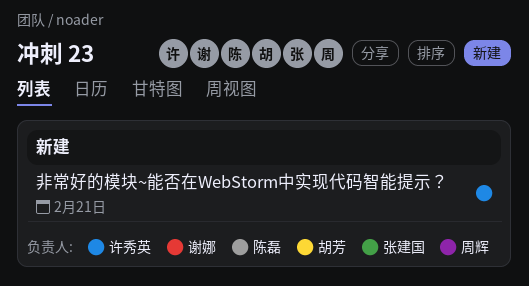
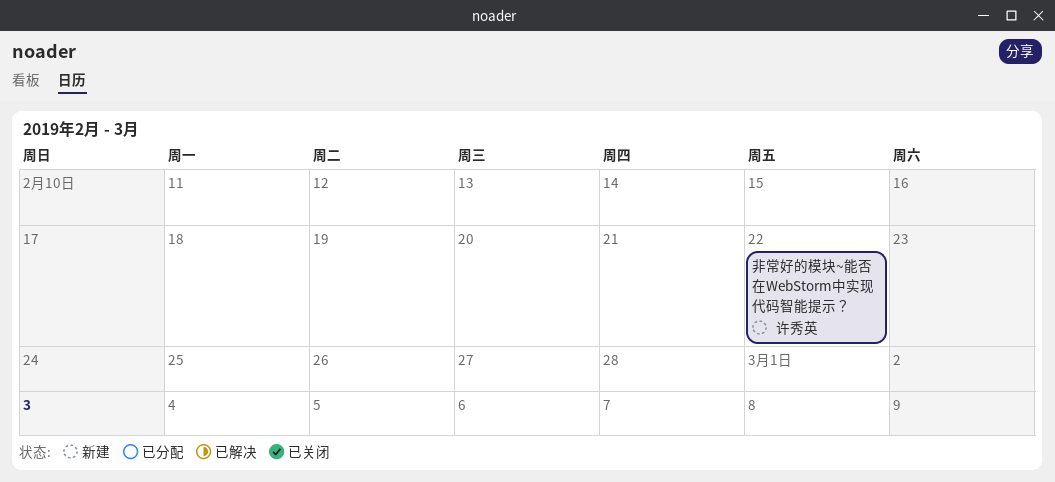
非常好的模块~能否在WebStorm中实现代码智能提示？, due: Feb 21 -> Feb 22

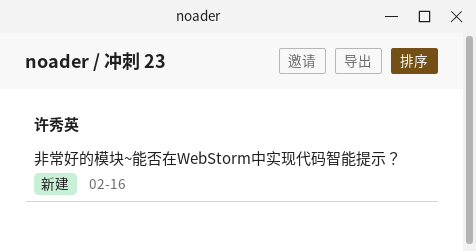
非常好的模块~能否在WebStorm中实现代码智能提示？, due: Feb 22 -> Feb 16

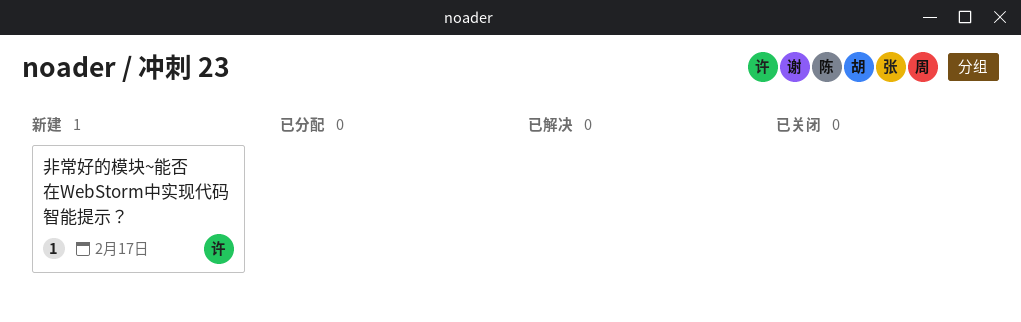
非常好的模块~能否在WebStorm中实现代码智能提示？, due: Feb 16 -> Feb 17

